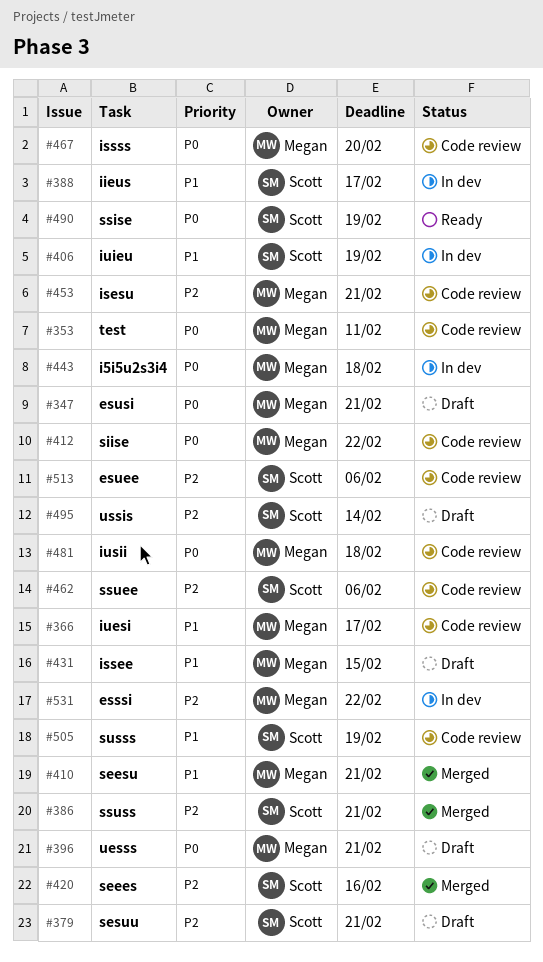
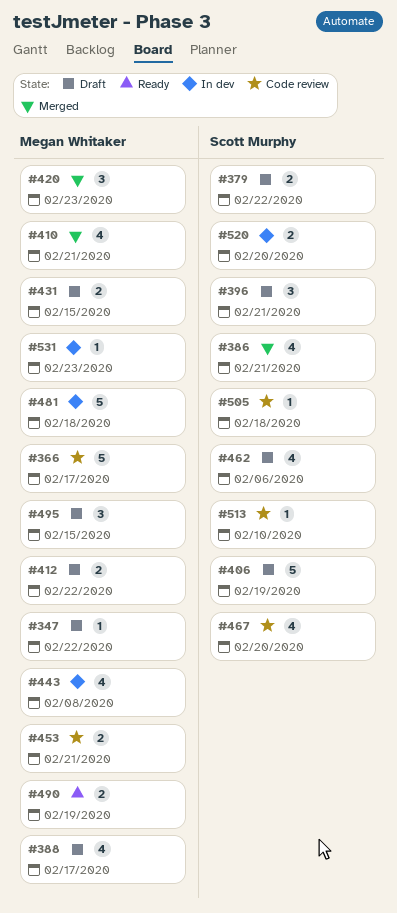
#347, due: Feb 21 -> Feb 22
#353: present -> none
#379, due: Feb 21 -> Feb 22
#388, status: In dev -> Draft
#388, owner: Scott Murphy -> Megan Whitaker
#396, owner: Megan Whitaker -> Scott Murphy
#406, status: In dev -> Draft
#412, status: Code review -> Draft
#420, owner: Scott Murphy -> Megan Whitaker
#420, due: Feb 16 -> Feb 23
#443, due: Feb 18 -> Feb 8
#462, status: Code review -> Draft
#467, owner: Megan Whitaker -> Scott Murphy
#481, status: Code review -> In dev
#490, owner: Scott Murphy -> Megan Whitaker
#495, owner: Scott Murphy -> Megan Whitaker
#495, due: Feb 14 -> Feb 15
#505, due: Feb 19 -> Feb 18
#513, due: Feb 6 -> Feb 10
#520: none -> present
#531, due: Feb 22 -> Feb 23

